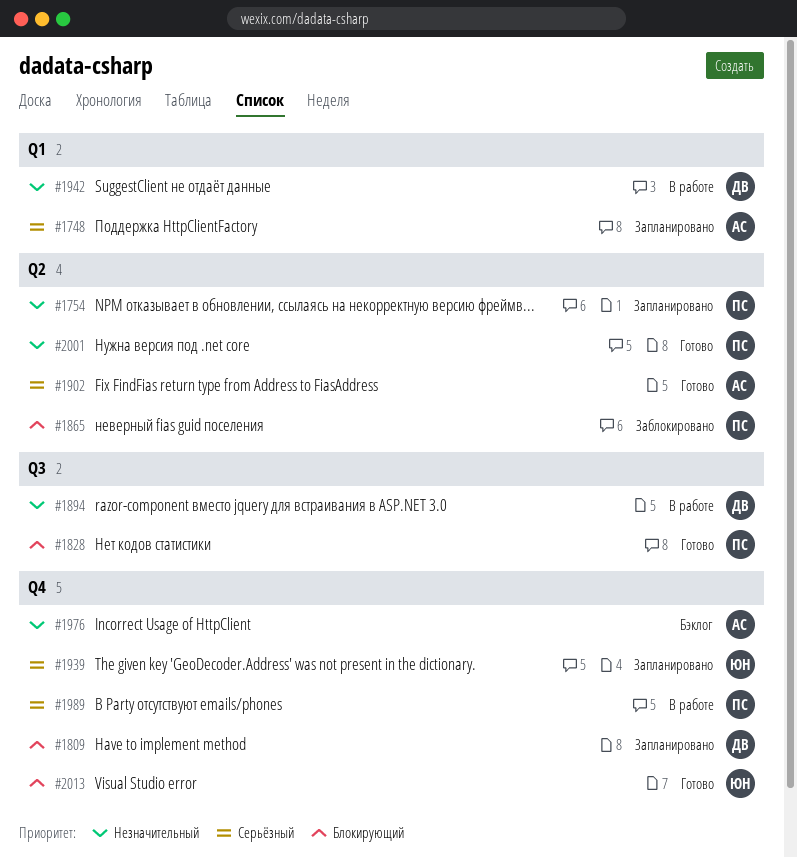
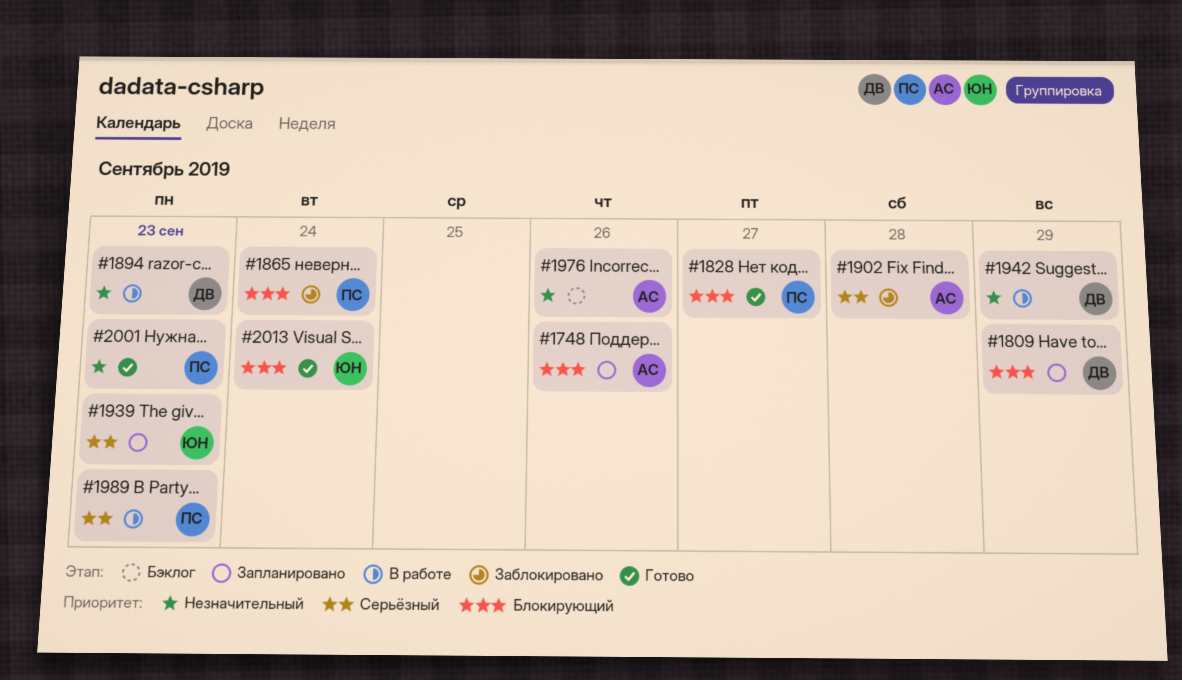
#1748, priority: Серьёзный -> Блокирующий
#1754: present -> none
#1902, status: Готово -> Заблокировано

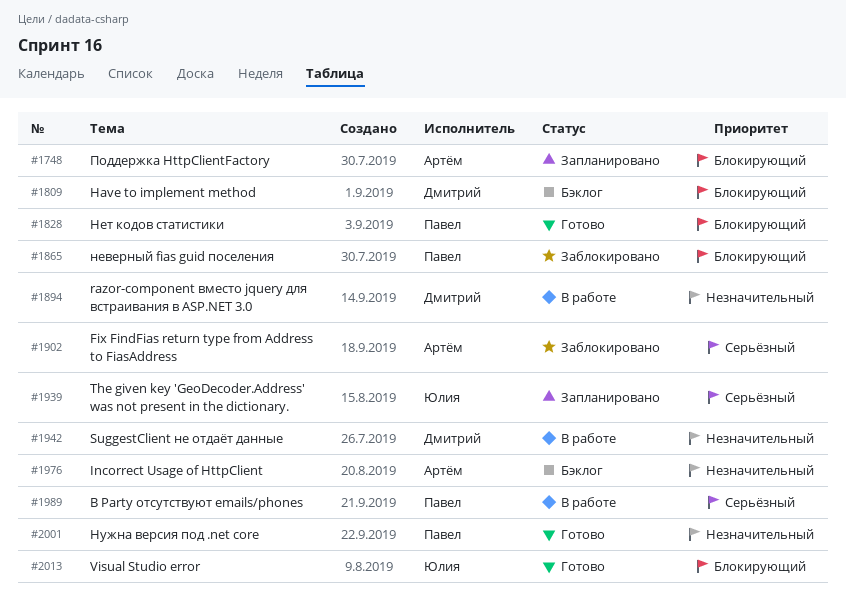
#1809, status: Запланировано -> Бэклог

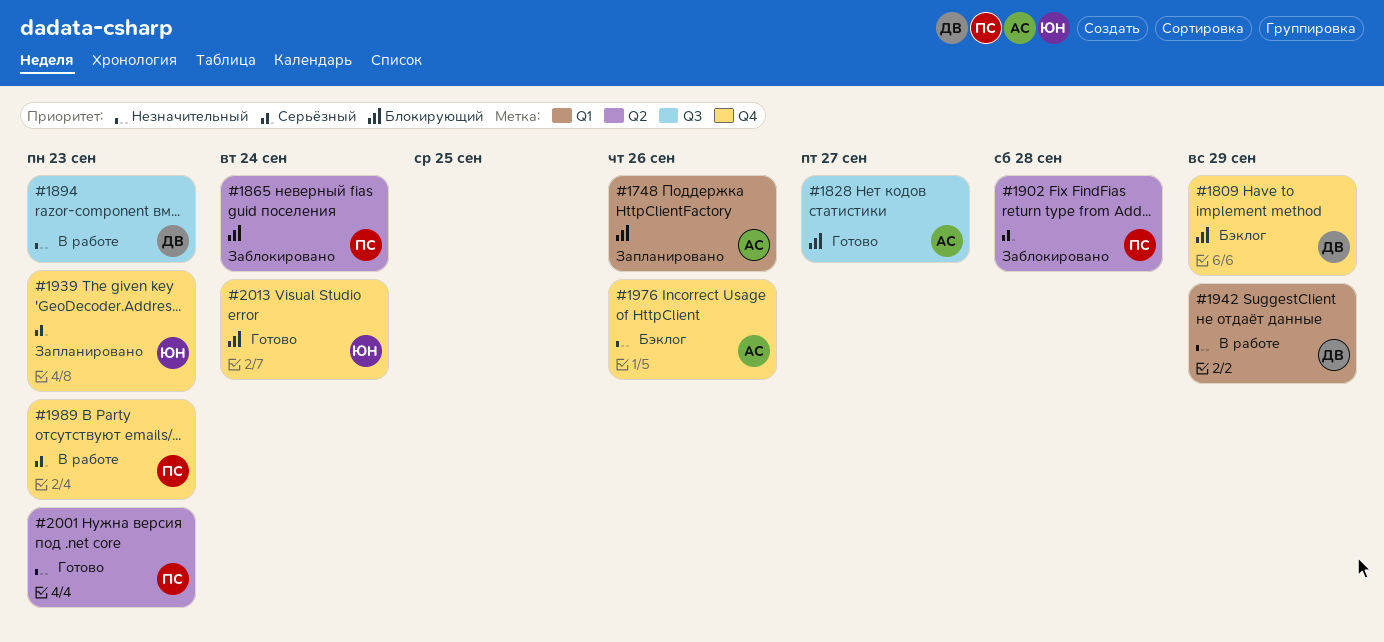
#1828, owner: Павел -> Артём
#1902, owner: Артём -> Павел

